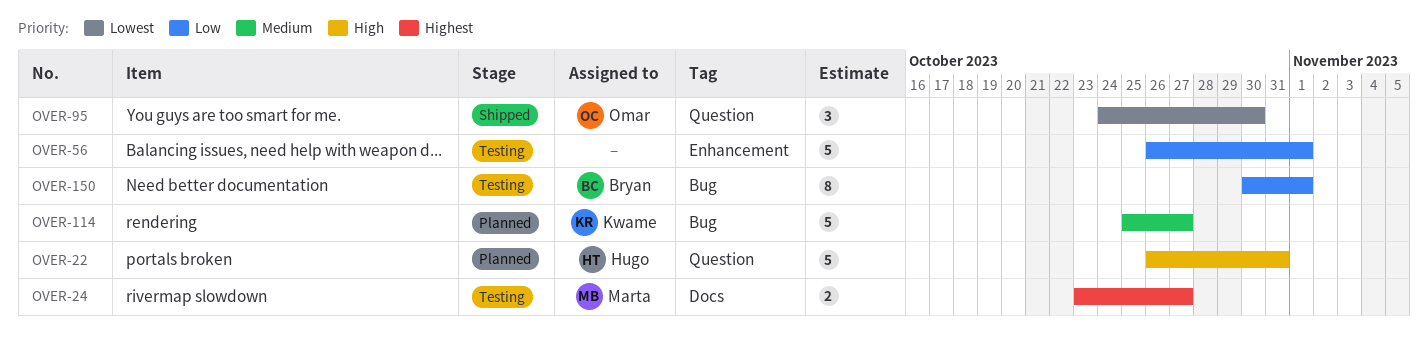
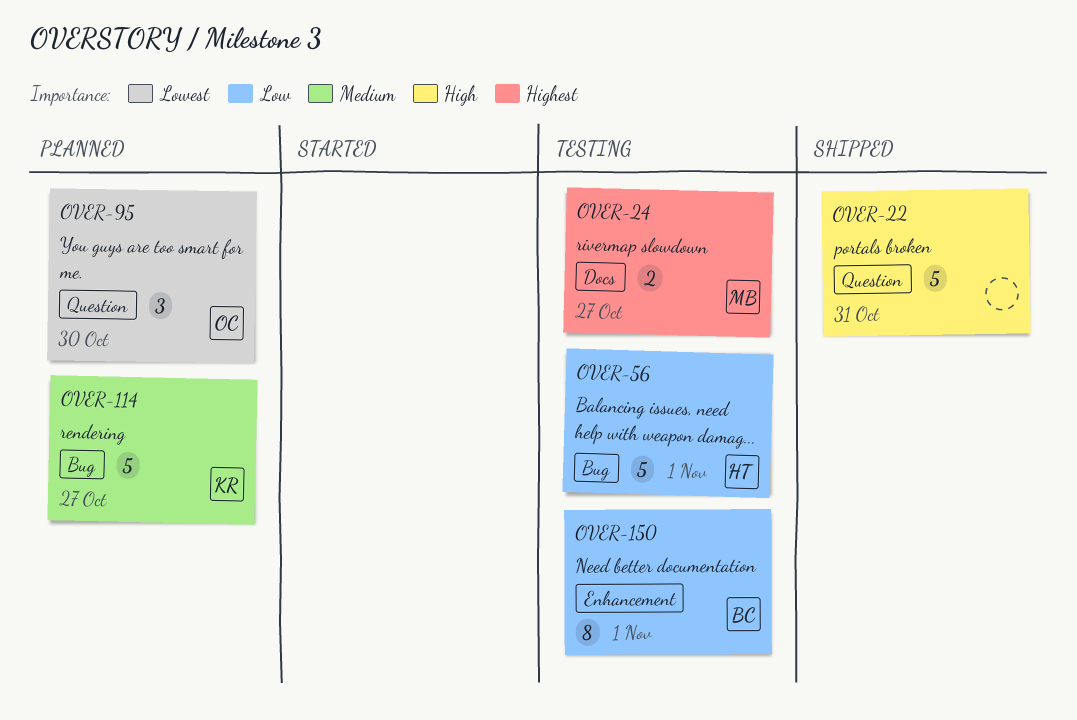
OVER-22, status: Planned -> Shipped
OVER-22, owner: Hugo -> none
OVER-56, owner: none -> Hugo
OVER-56, label: Enhancement -> Bug
OVER-95, status: Shipped -> Planned
OVER-150, label: Bug -> Enhancement

